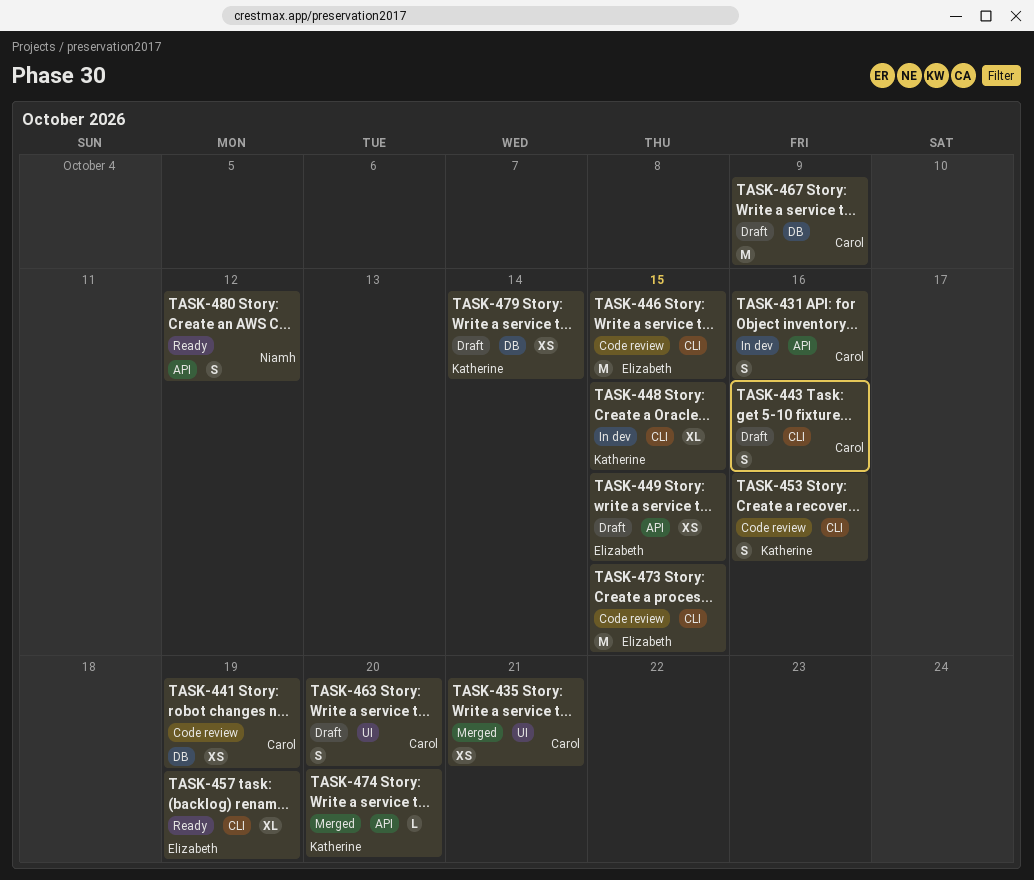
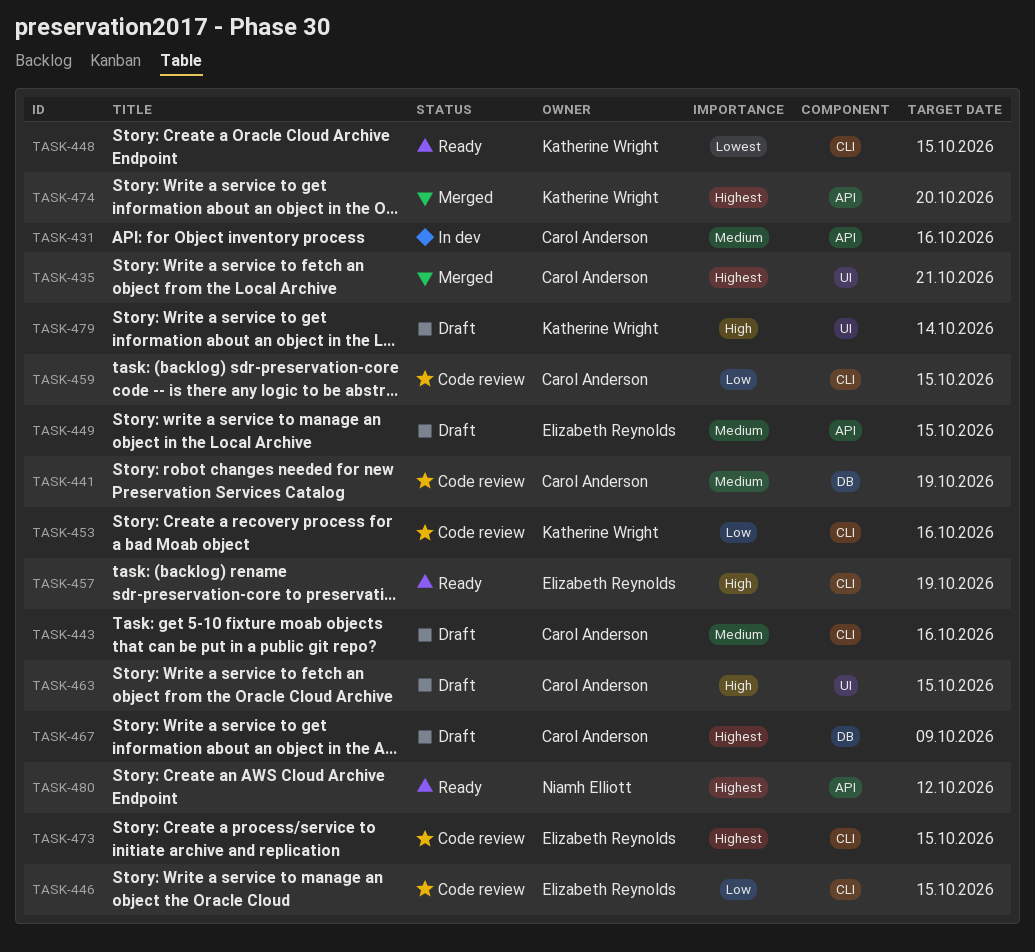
TASK-448, status: In dev -> Ready
TASK-459: none -> present
TASK-463, due: Oct 20 -> Oct 15
TASK-479, label: DB -> UI

